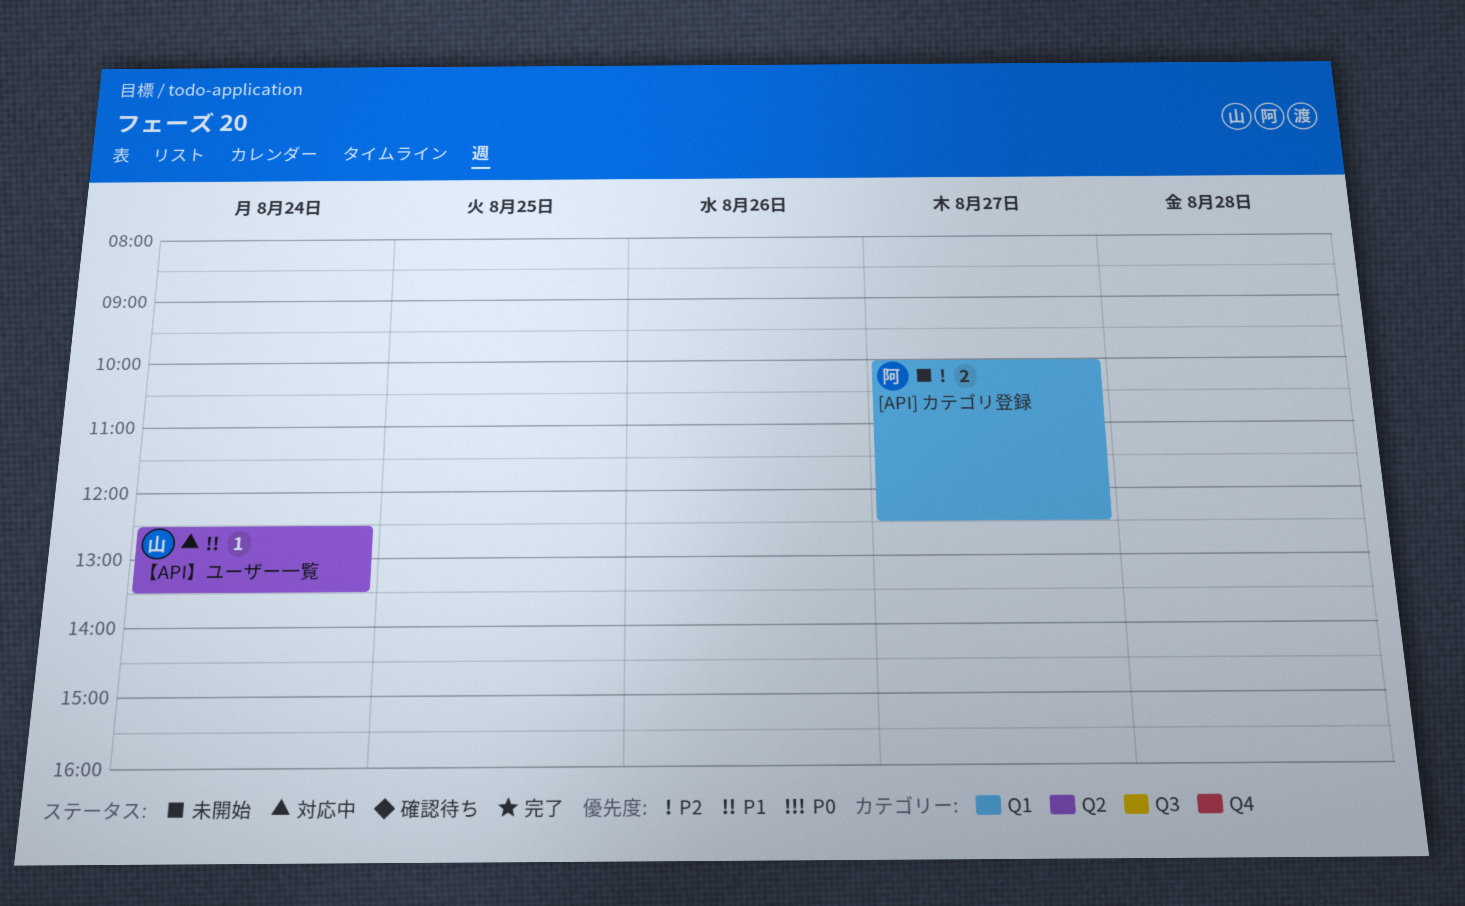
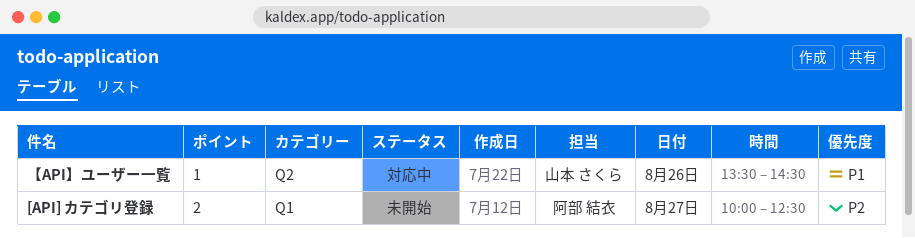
【API】ユーザー一覧, day: Aug 24 -> Aug 26
【API】ユーザー一覧, begins: 12:30 -> 13:30
【API】ユーザー一覧, ends: 13:30 -> 14:30

